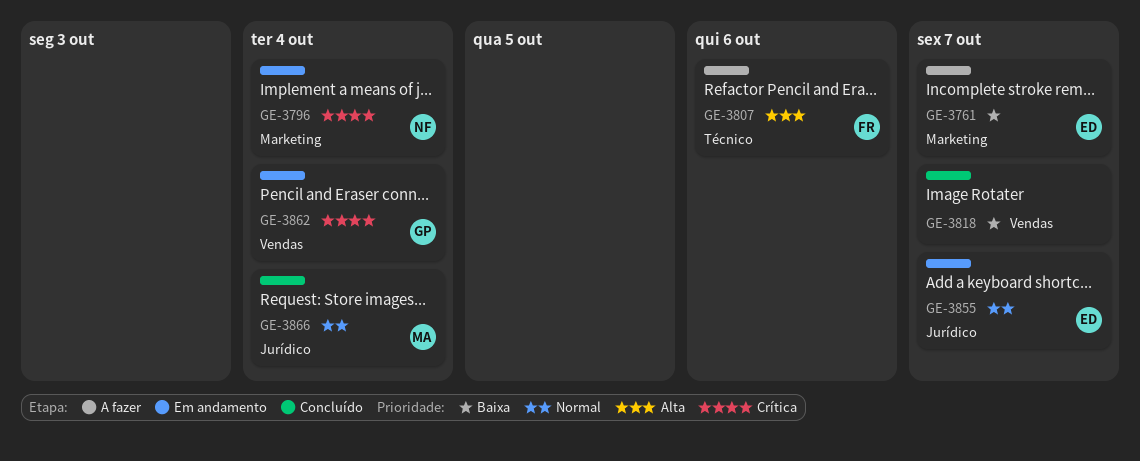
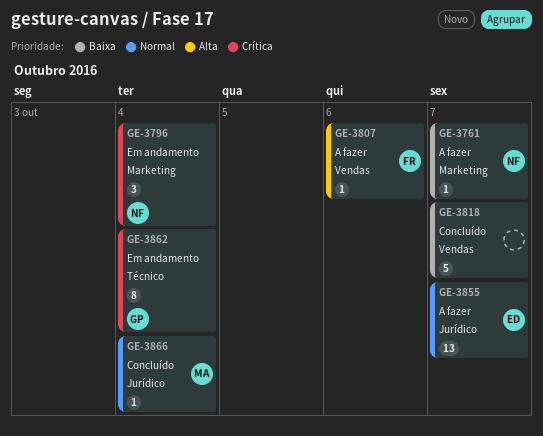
GE-3761, owner: ED -> NF
GE-3807, label: Técnico -> Vendas
GE-3855, status: Em andamento -> A fazer
GE-3862, label: Vendas -> Técnico

